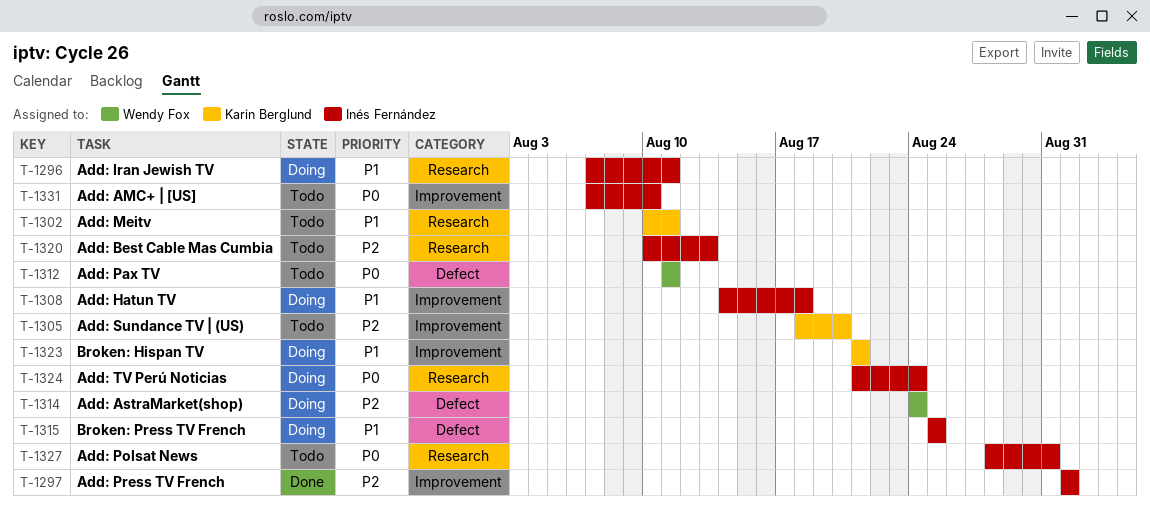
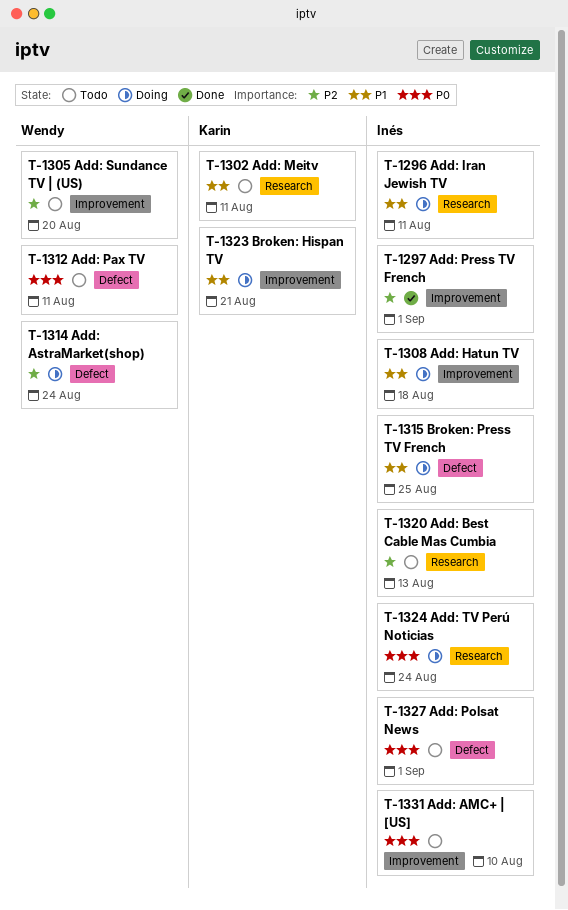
T-1305, owner: Karin Berglund -> Wendy Fox
T-1327, label: Research -> Defect
T-1327, due: Aug 31 -> Sep 1

